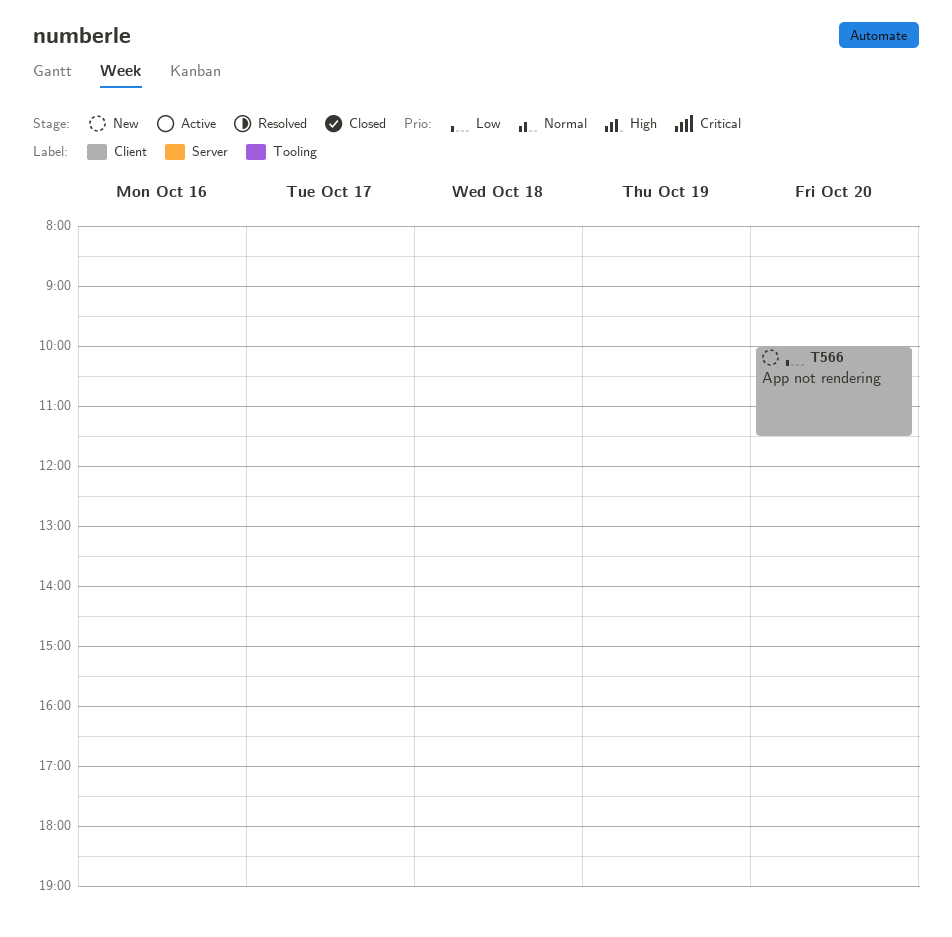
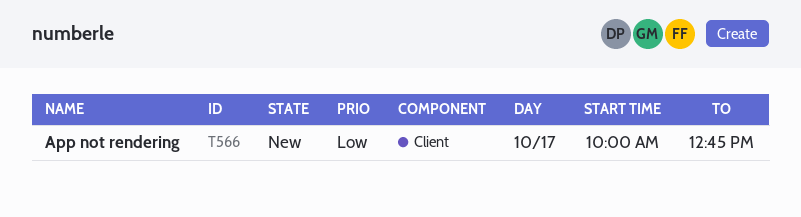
T566, day: Oct 20 -> Oct 17
T566, ends: 11:30 -> 12:45

